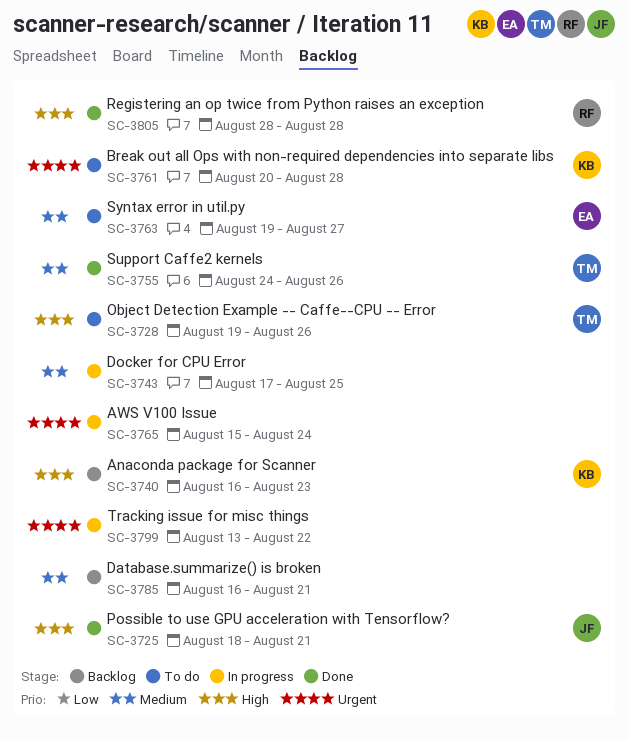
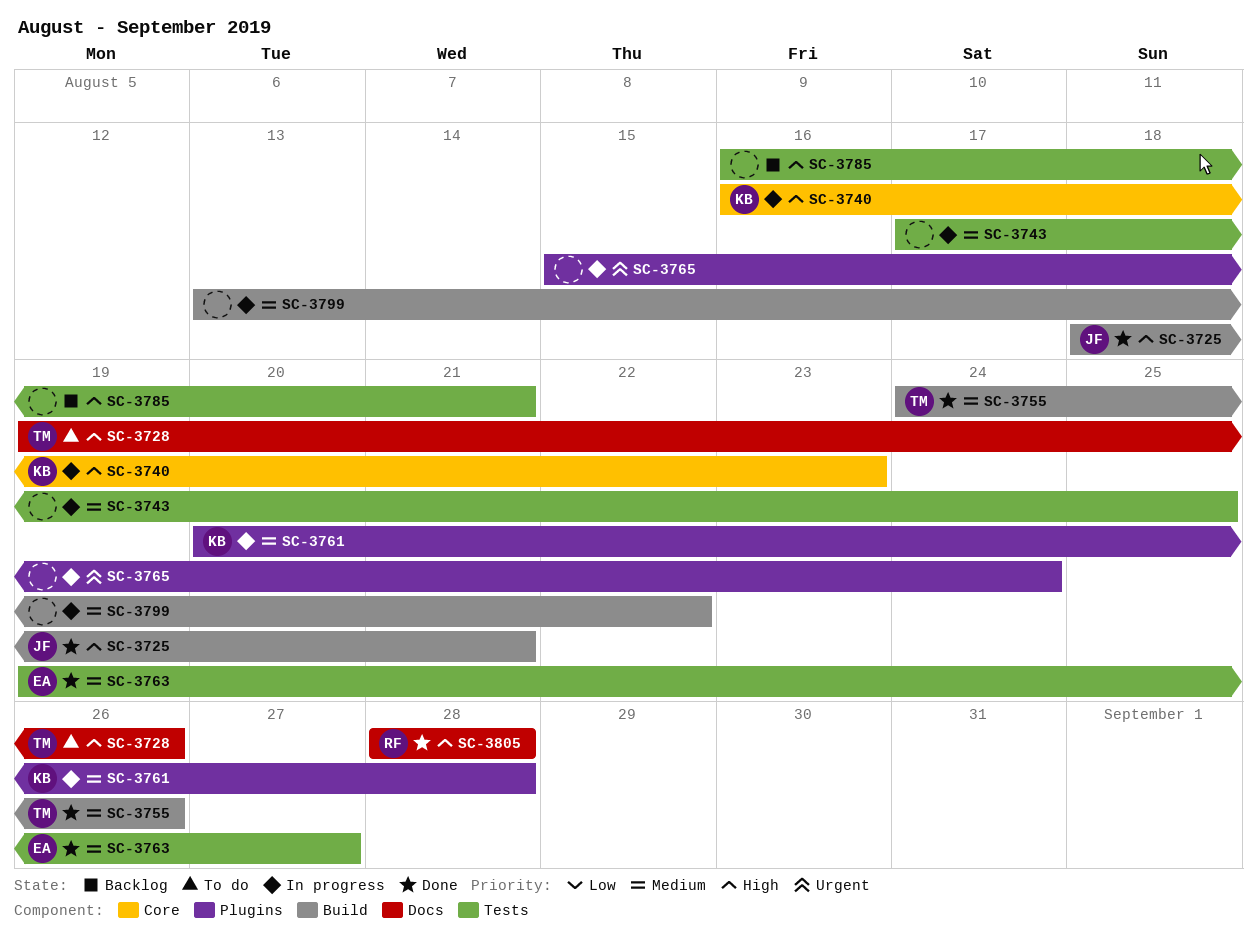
SC-3740, status: Backlog -> In progress
SC-3761, status: To do -> In progress
SC-3761, priority: Urgent -> Medium
SC-3763, status: To do -> Done
SC-3785, priority: Medium -> High
SC-3799, priority: Urgent -> Medium

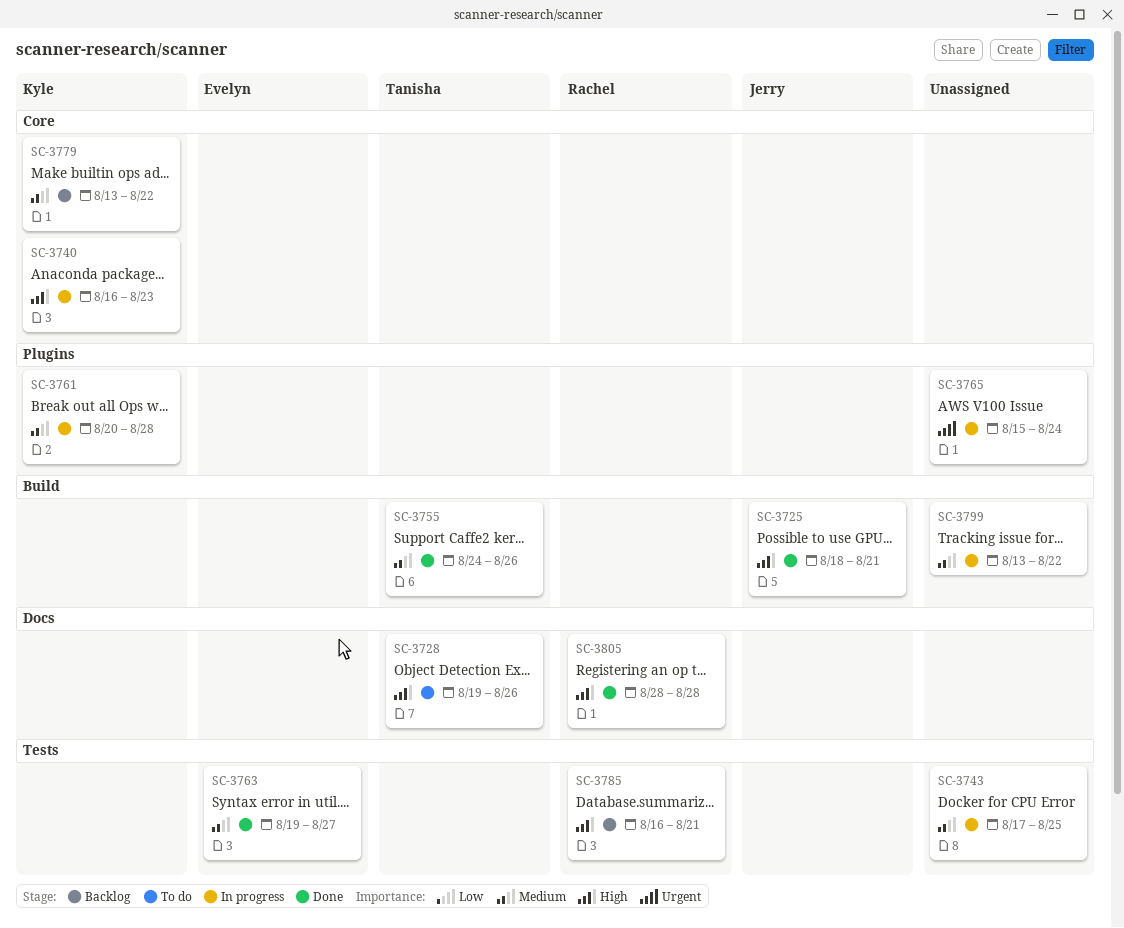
SC-3779: none -> present
SC-3785, owner: none -> Rachel

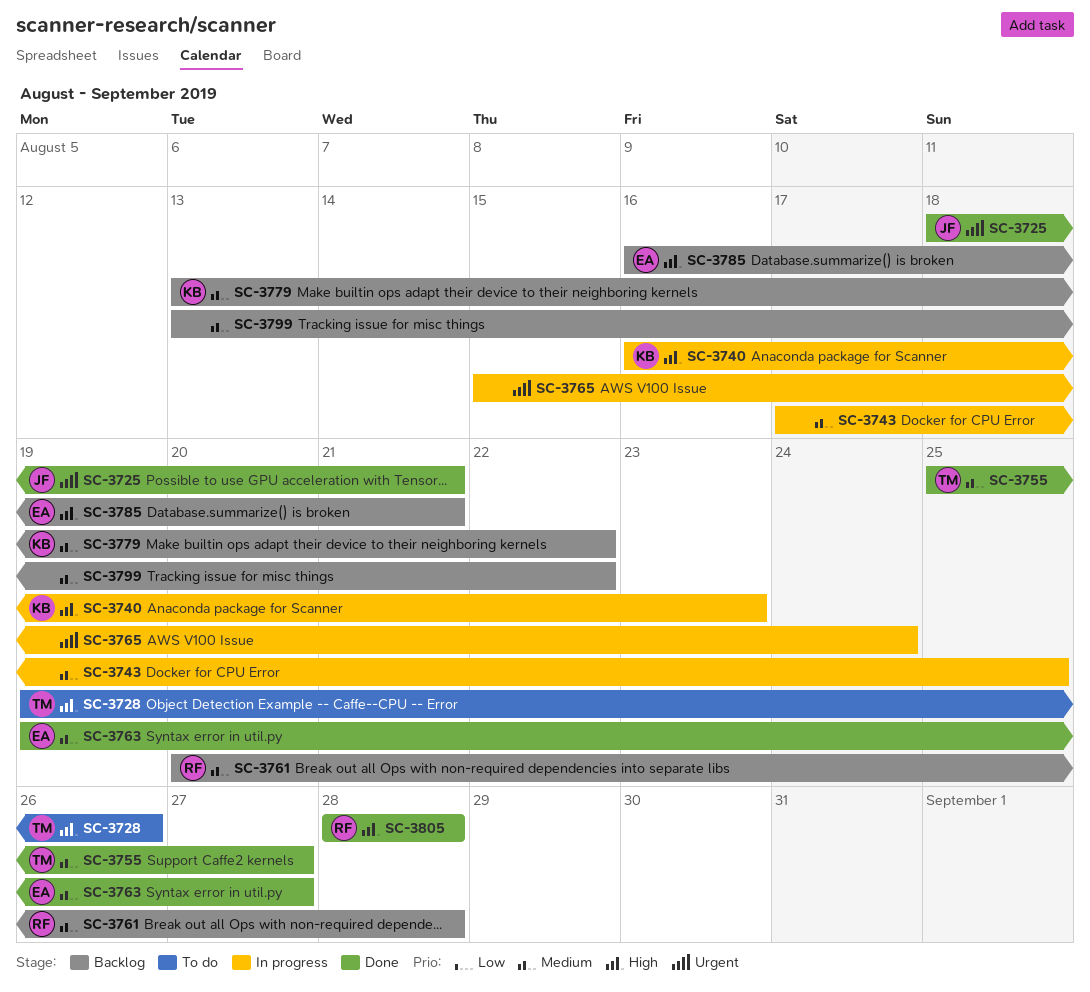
SC-3725, priority: High -> Urgent
SC-3755, start: Aug 24 -> Aug 25
SC-3755, due: Aug 26 -> Aug 27
SC-3761, status: In progress -> Backlog
SC-3761, owner: Kyle -> Rachel
SC-3785, owner: Rachel -> Evelyn
SC-3799, status: In progress -> Backlog

